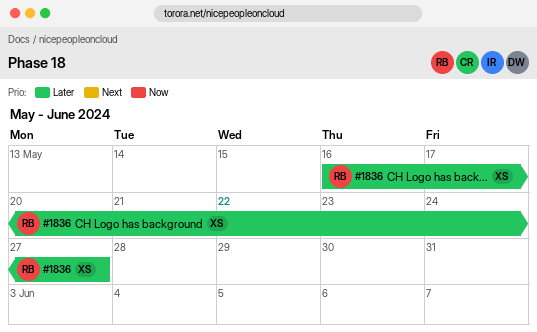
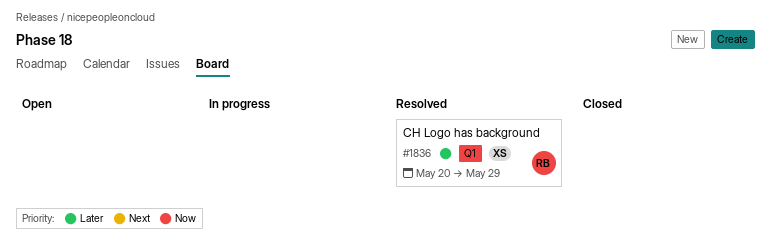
#1836, start: May 16 -> May 20
#1836, due: May 27 -> May 29

